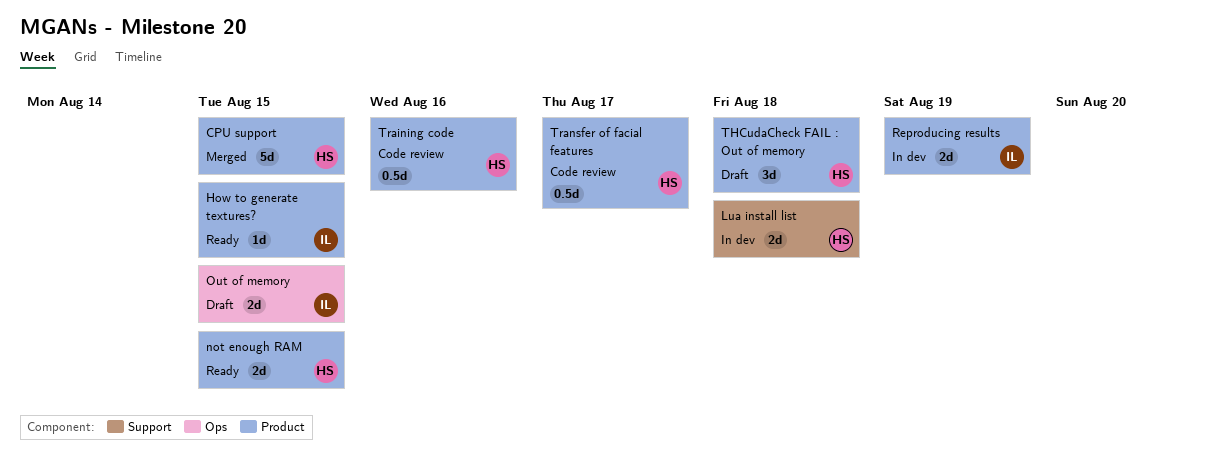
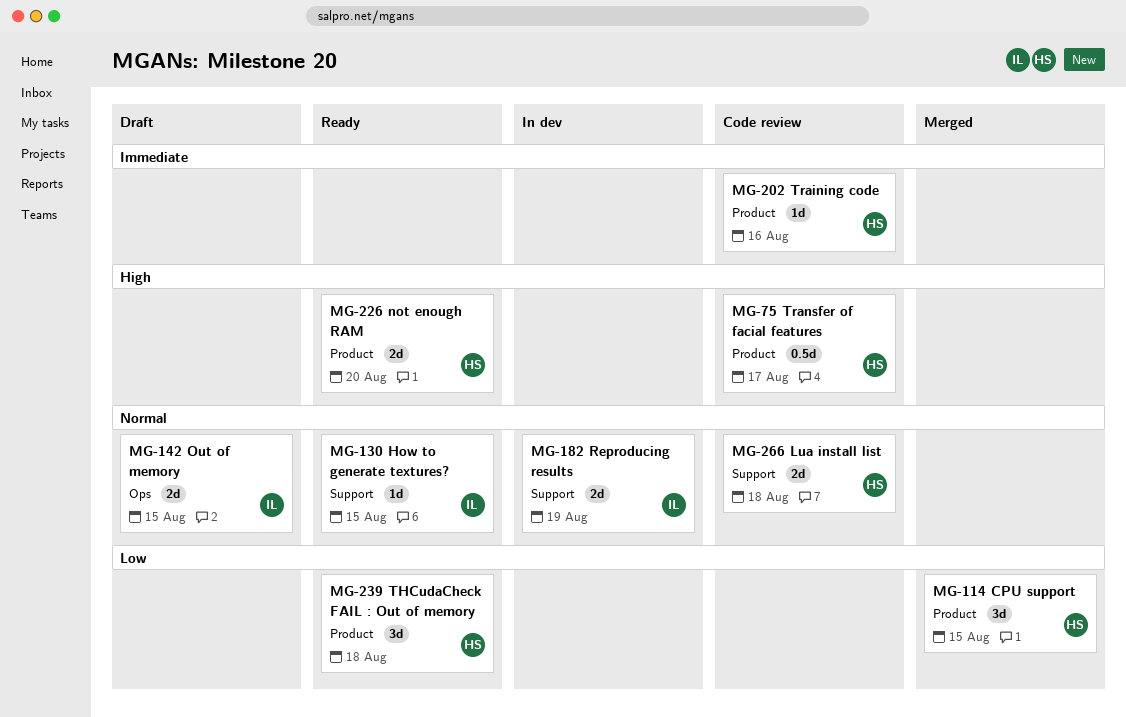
CPU support, estimate: 5d -> 3d
How to generate textures?, label: Product -> Support
Lua install list, status: In dev -> Code review
not enough RAM, due: Aug 15 -> Aug 20
Reproducing results, label: Product -> Support
THCudaCheck FAIL : Out of memory, status: Draft -> Ready
Training code, estimate: 0.5d -> 1d

